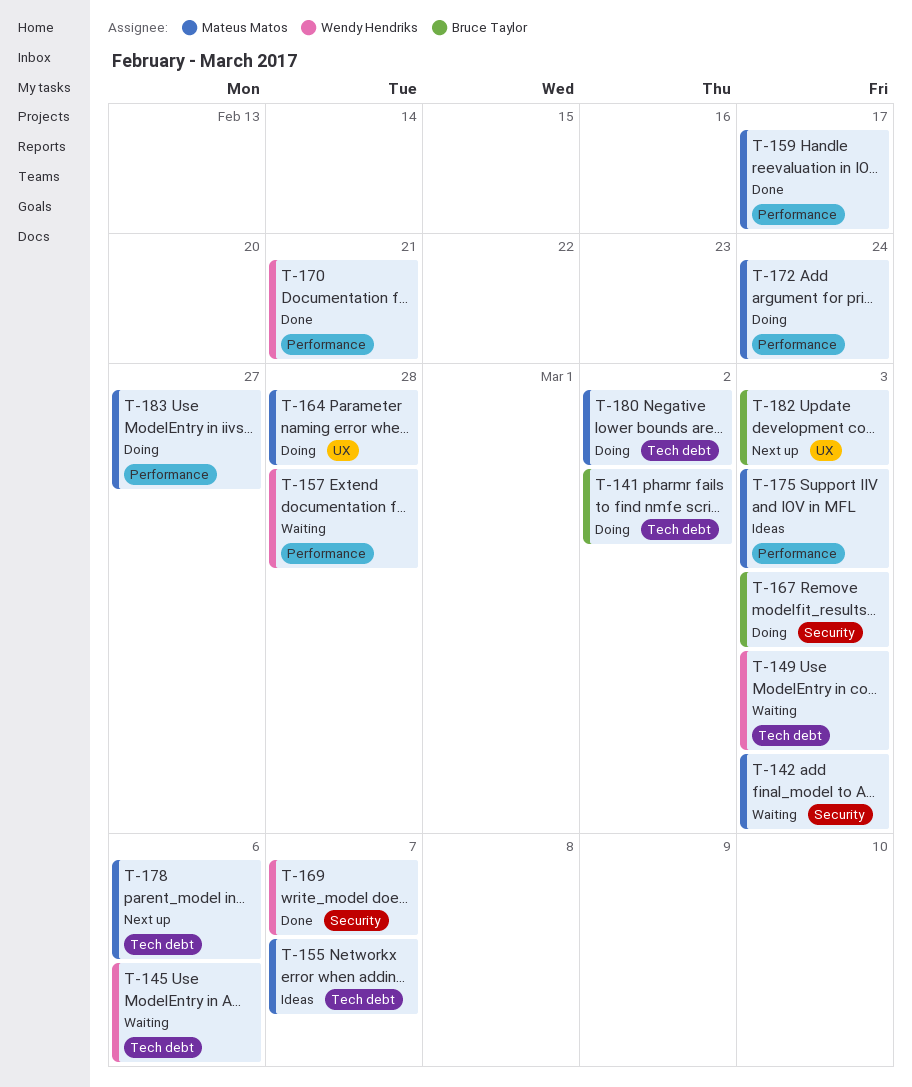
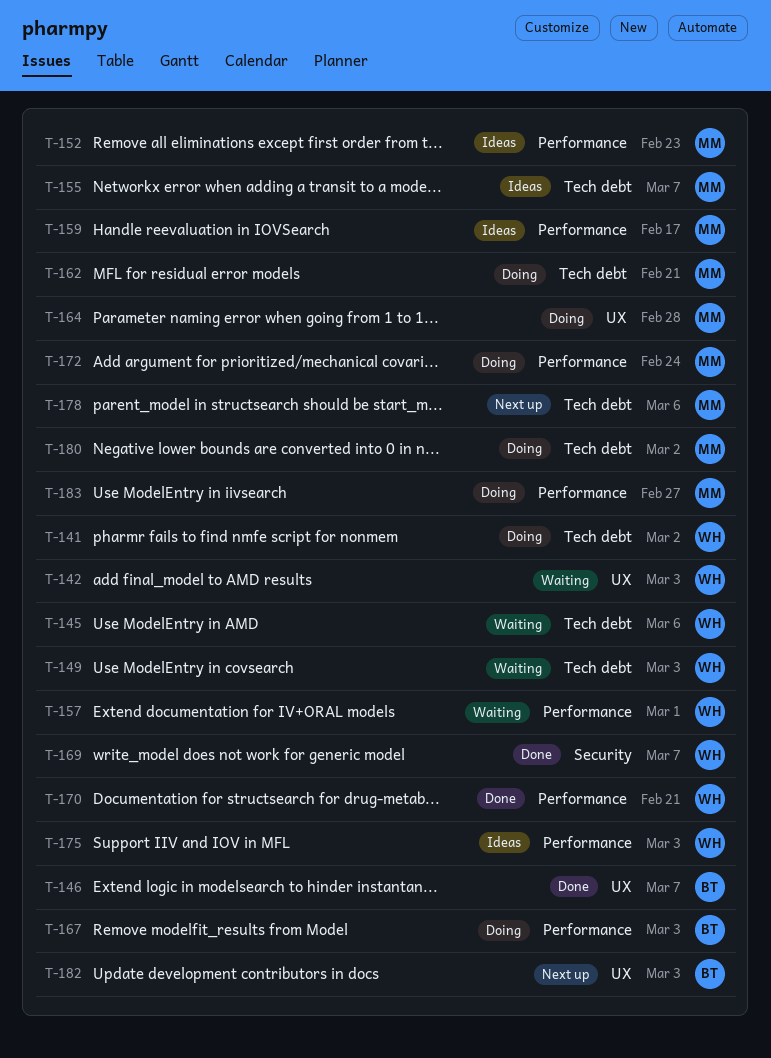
T-141, owner: Bruce Taylor -> Wendy Hendriks
T-142, owner: Mateus Matos -> Wendy Hendriks
T-142, label: Security -> UX
T-146: none -> present
T-152: none -> present
T-157, due: Feb 28 -> Mar 1
T-159, status: Done -> Ideas
T-162: none -> present
T-167, label: Security -> Performance
T-175, owner: Mateus Matos -> Wendy Hendriks

